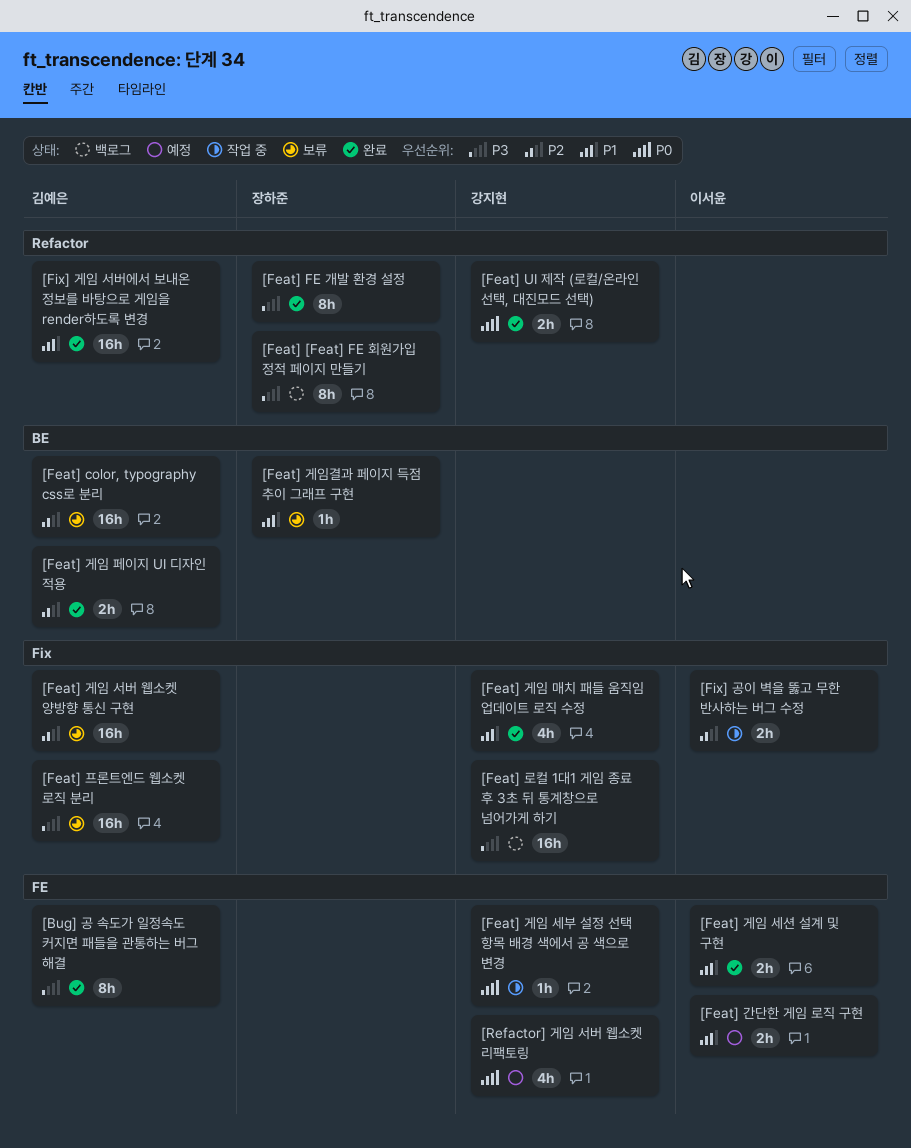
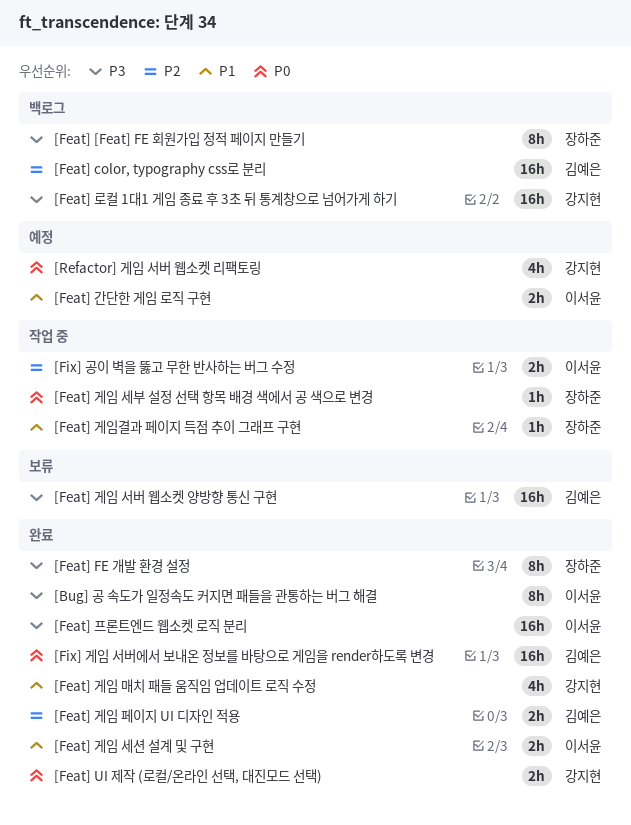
[Bug] 공 속도가 일정속도 커지면 패들을 관통하는 버그 해결, owner: 김예은 -> 이서윤
[Feat] color, typography css로 분리, status: 보류 -> 백로그
[Feat] 게임 서버 웹소켓 양방향 통신 구현, priority: P2 -> P3
[Feat] 게임 세부 설정 선택 항목 배경 색에서 공 색으로 변경, owner: 강지현 -> 장하준
[Feat] 게임결과 페이지 득점 추이 그래프 구현, status: 보류 -> 작업 중
[Feat] 프론트엔드 웹소켓 로직 분리, status: 보류 -> 완료
[Feat] 프론트엔드 웹소켓 로직 분리, owner: 김예은 -> 이서윤
[Fix] 게임 서버에서 보내온 정보를 바탕으로 게임을 render하도록 변경, priority: P1 -> P0

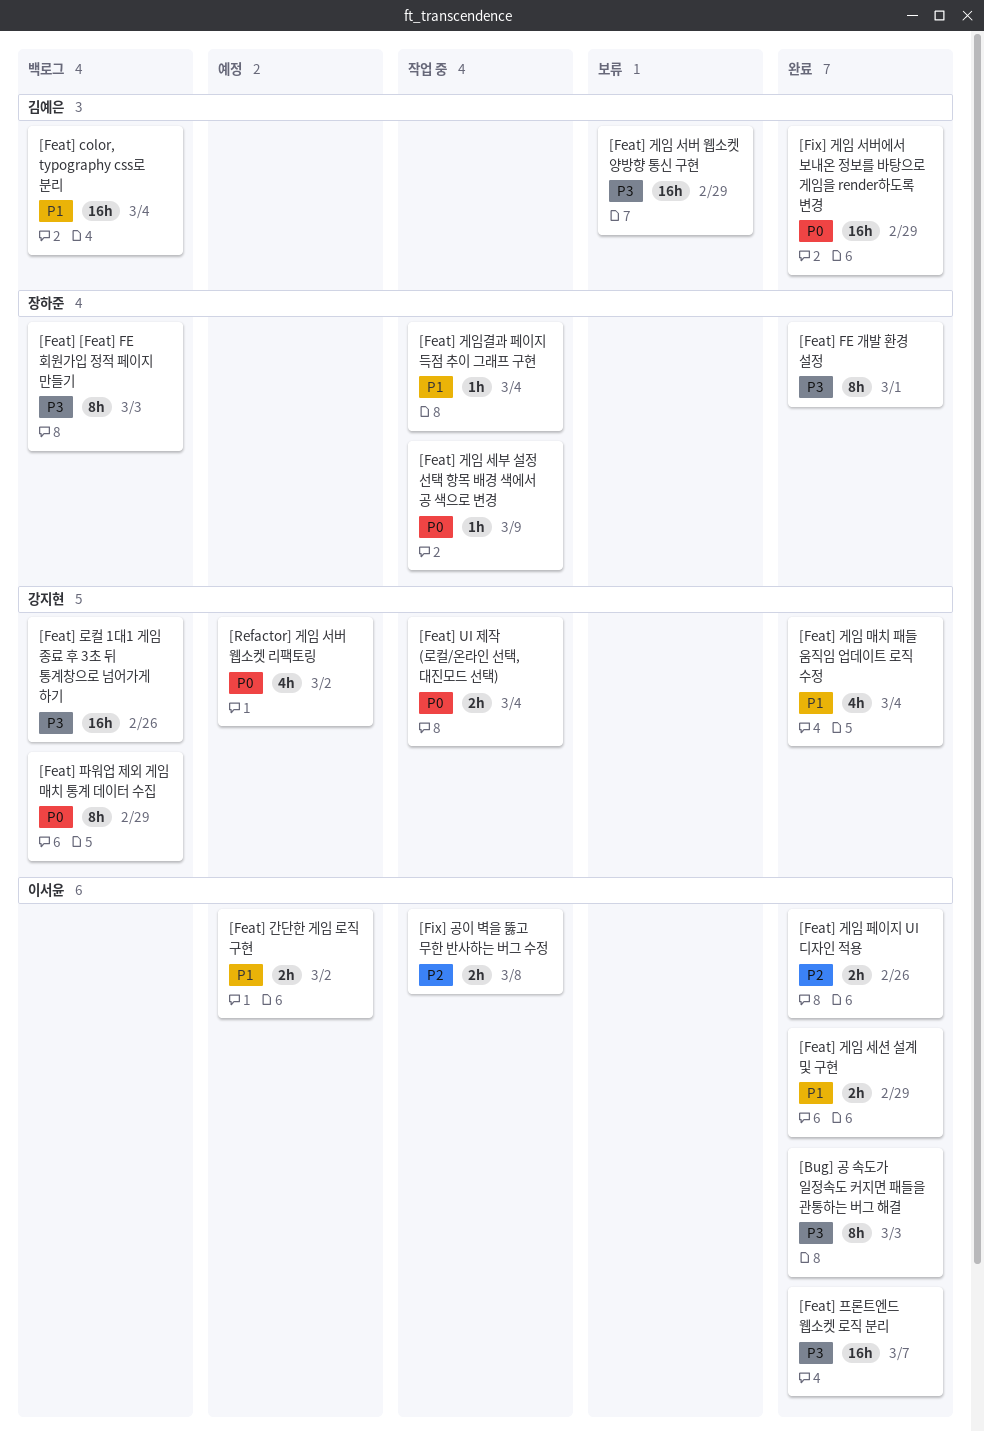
[Feat] color, typography css로 분리, priority: P2 -> P1
[Feat] UI 제작 (로컬/온라인 선택, 대진모드 선택), status: 완료 -> 작업 중
[Feat] 게임 페이지 UI 디자인 적용, owner: 김예은 -> 이서윤
[Feat] 파워업 제외 게임 매치 통계 데이터 수집: none -> present

